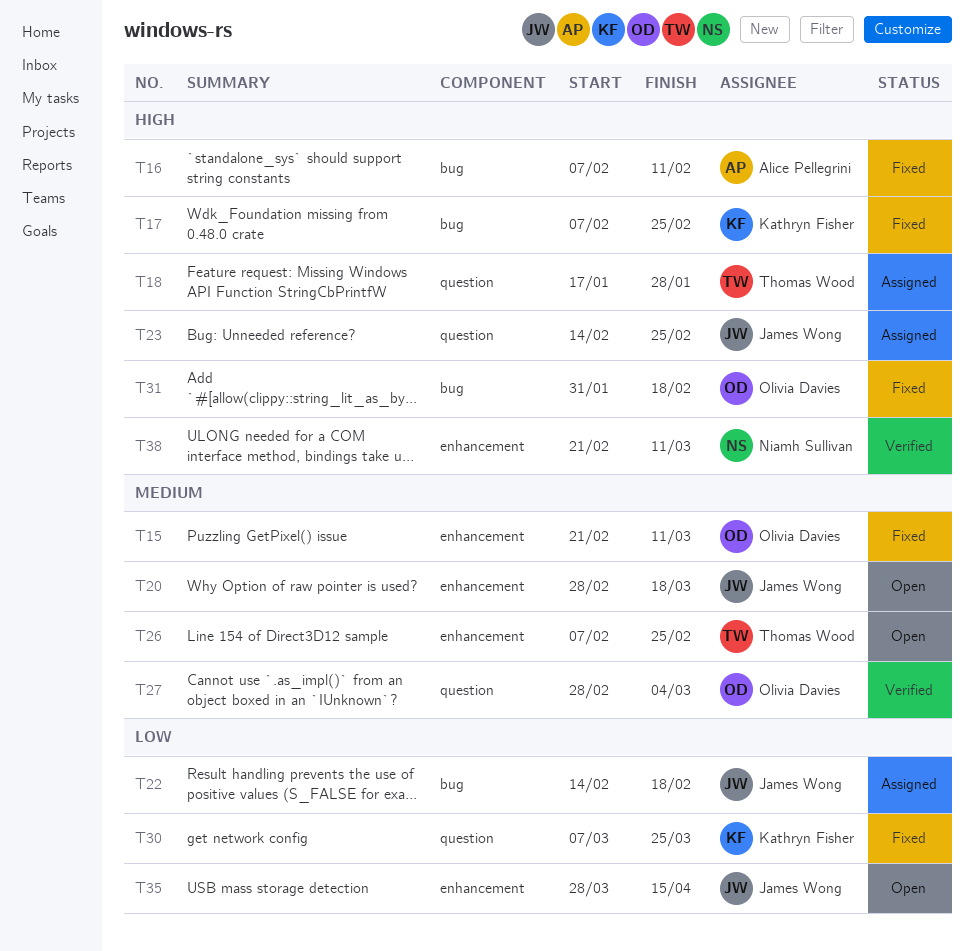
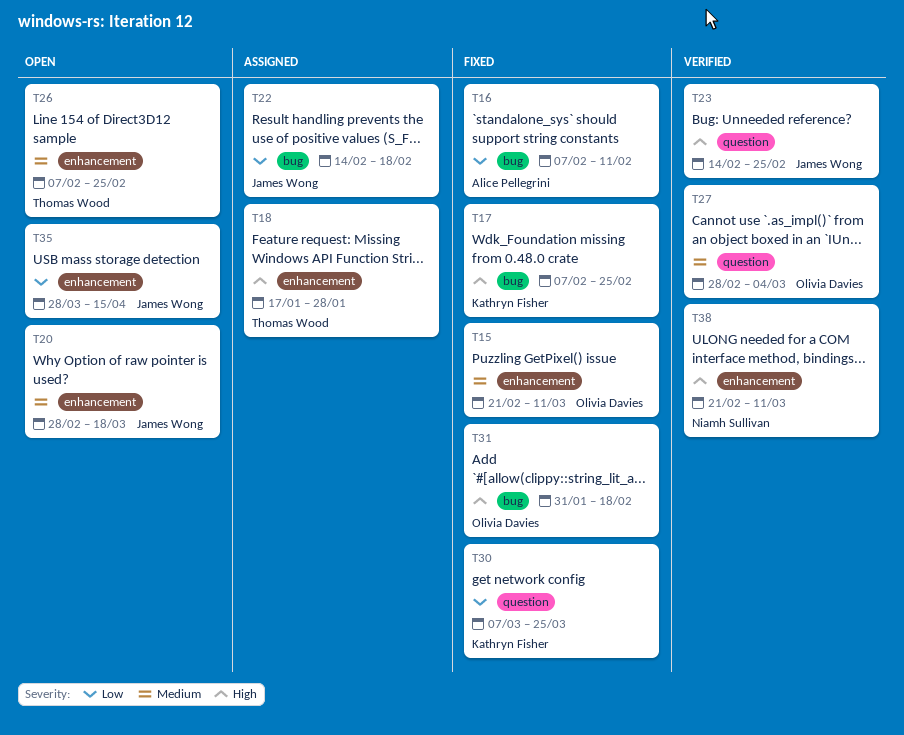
T16, priority: High -> Low
T18, label: question -> enhancement
T23, status: Assigned -> Verified

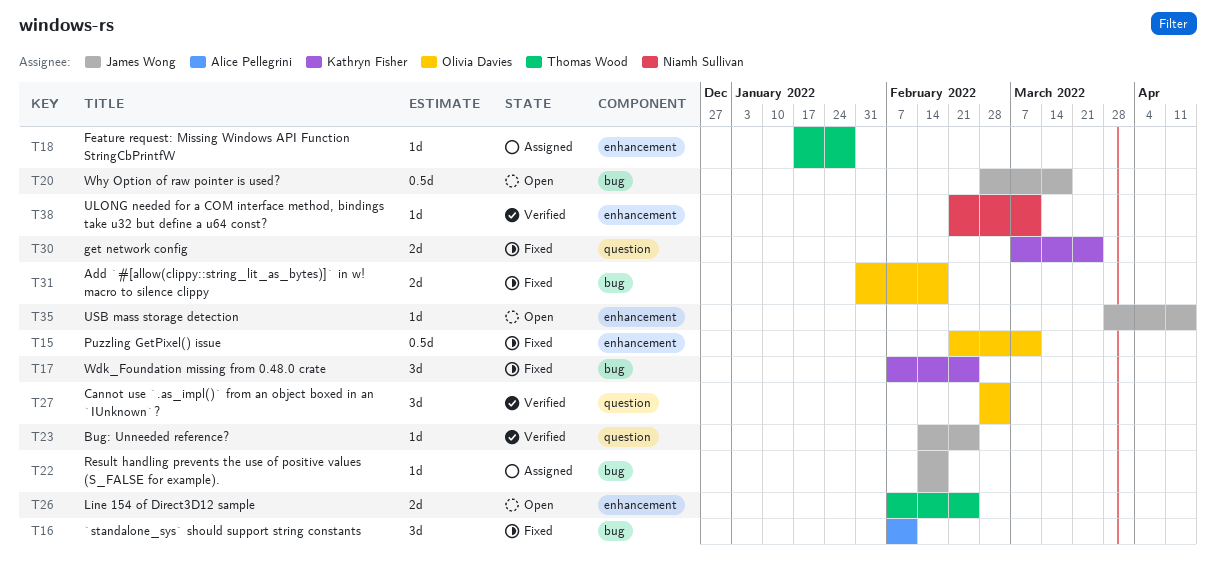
T20, label: enhancement -> bug

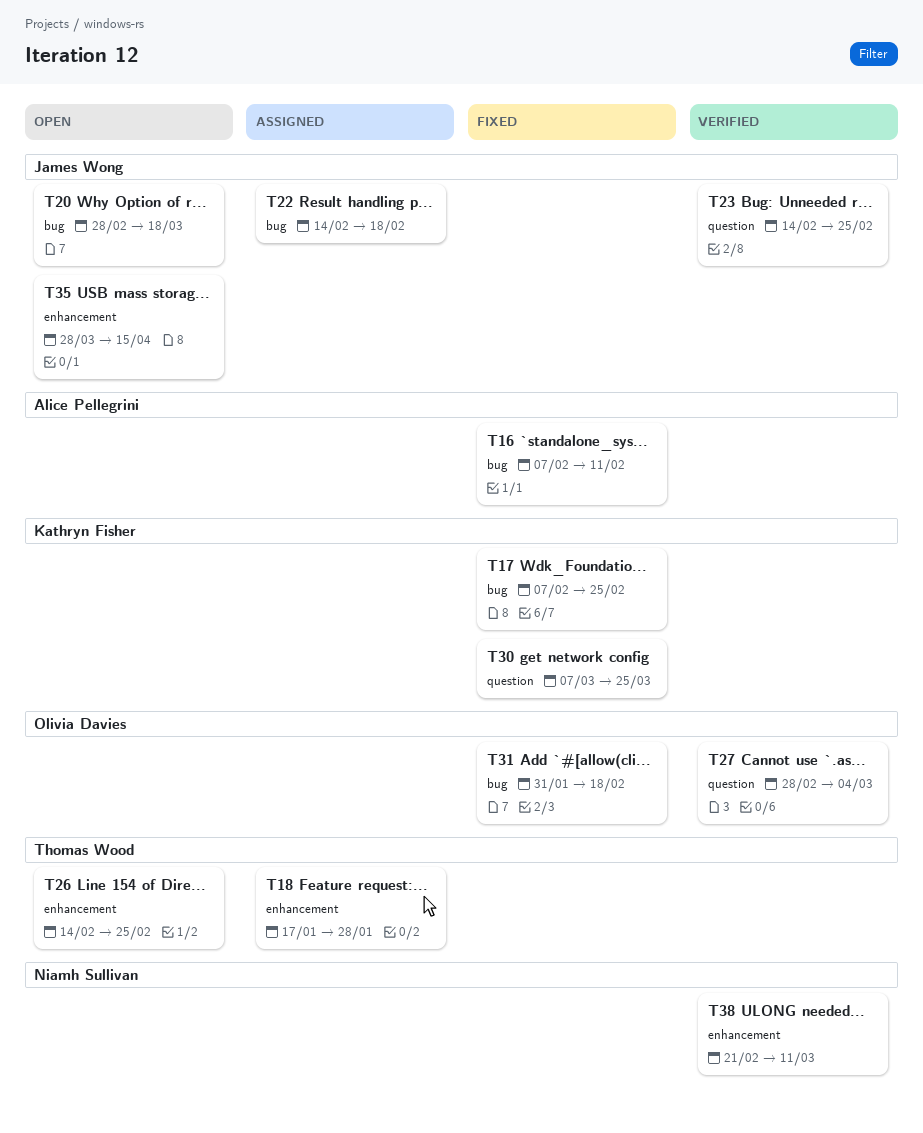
T15: present -> none
T26, start: Feb 7 -> Feb 14

